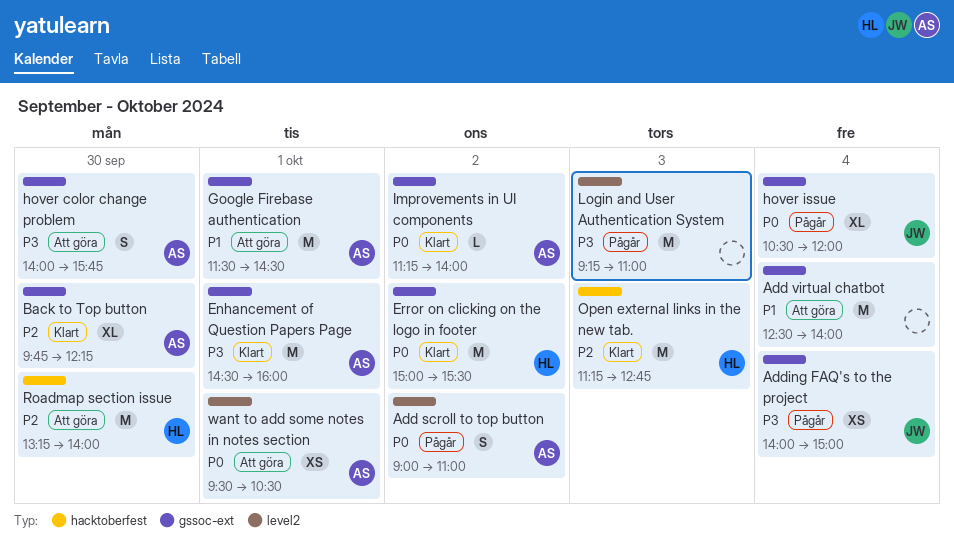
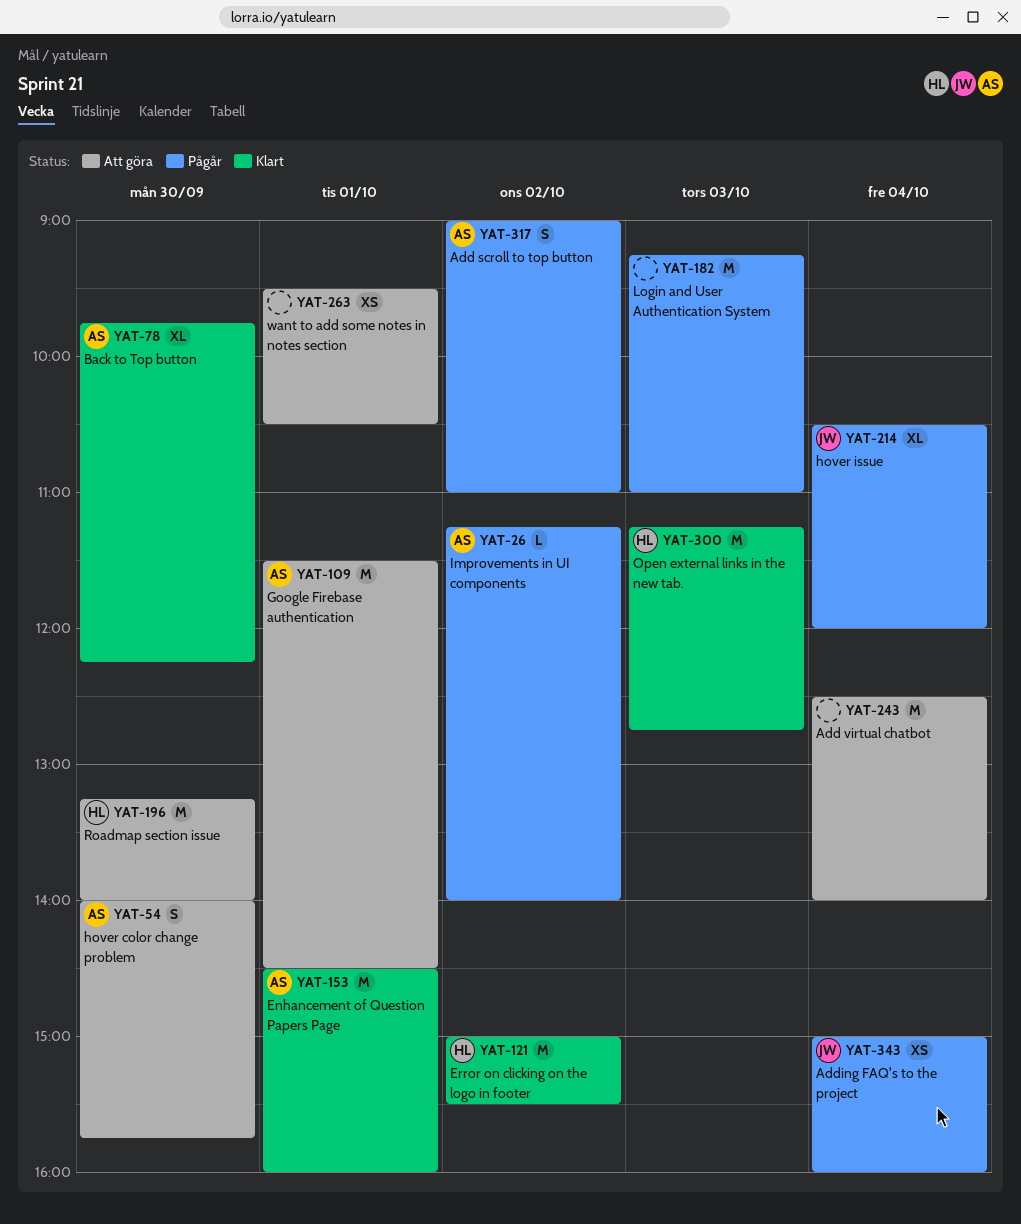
Adding FAQ's to the project, begins: 14:00 -> 15:00
Adding FAQ's to the project, ends: 15:00 -> 16:00
Improvements in UI components, status: Klart -> Pågår
want to add some notes in notes section, owner: AS -> none

